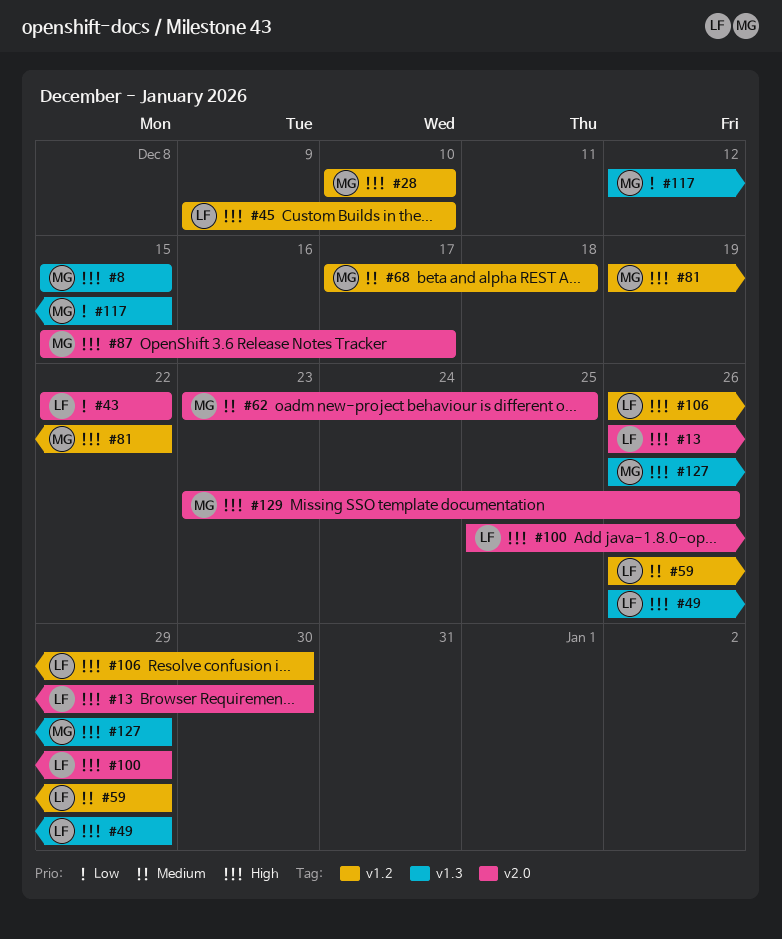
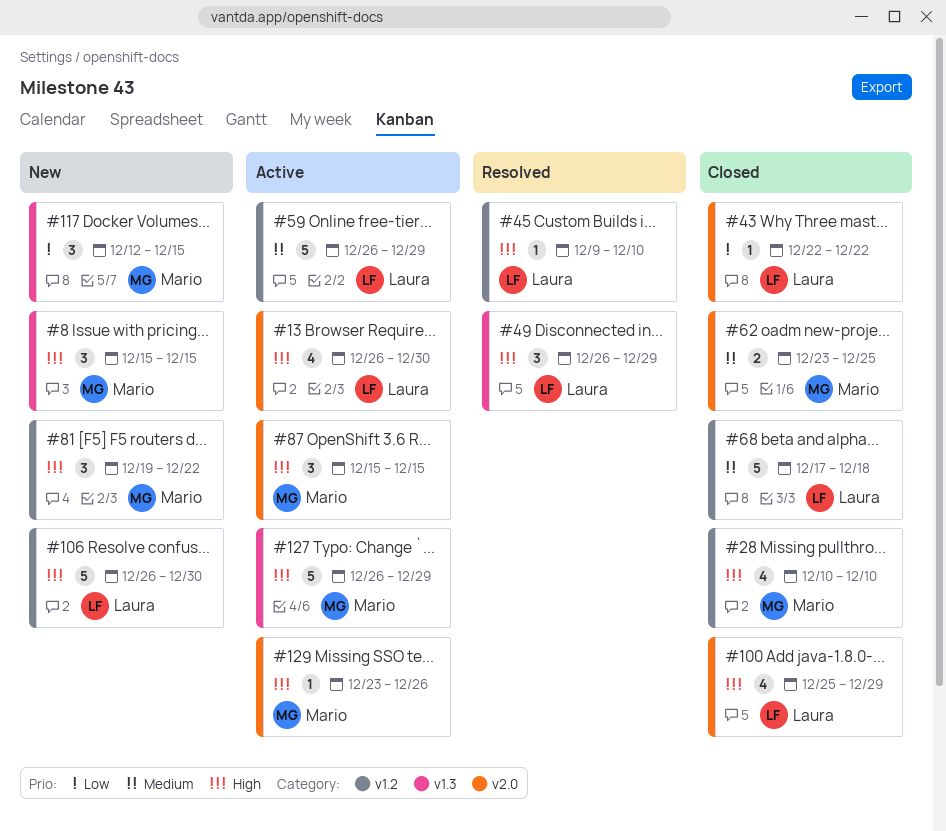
#68, owner: Mario -> Laura
#87, due: Dec 17 -> Dec 15

